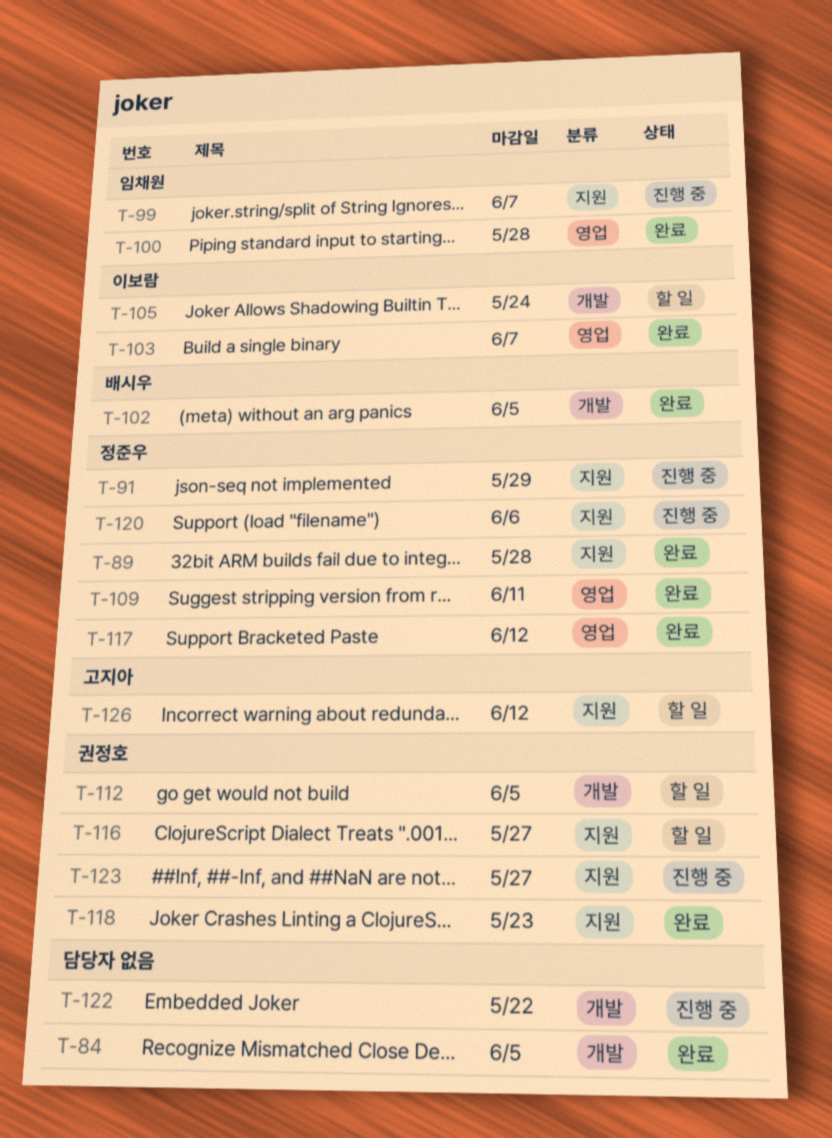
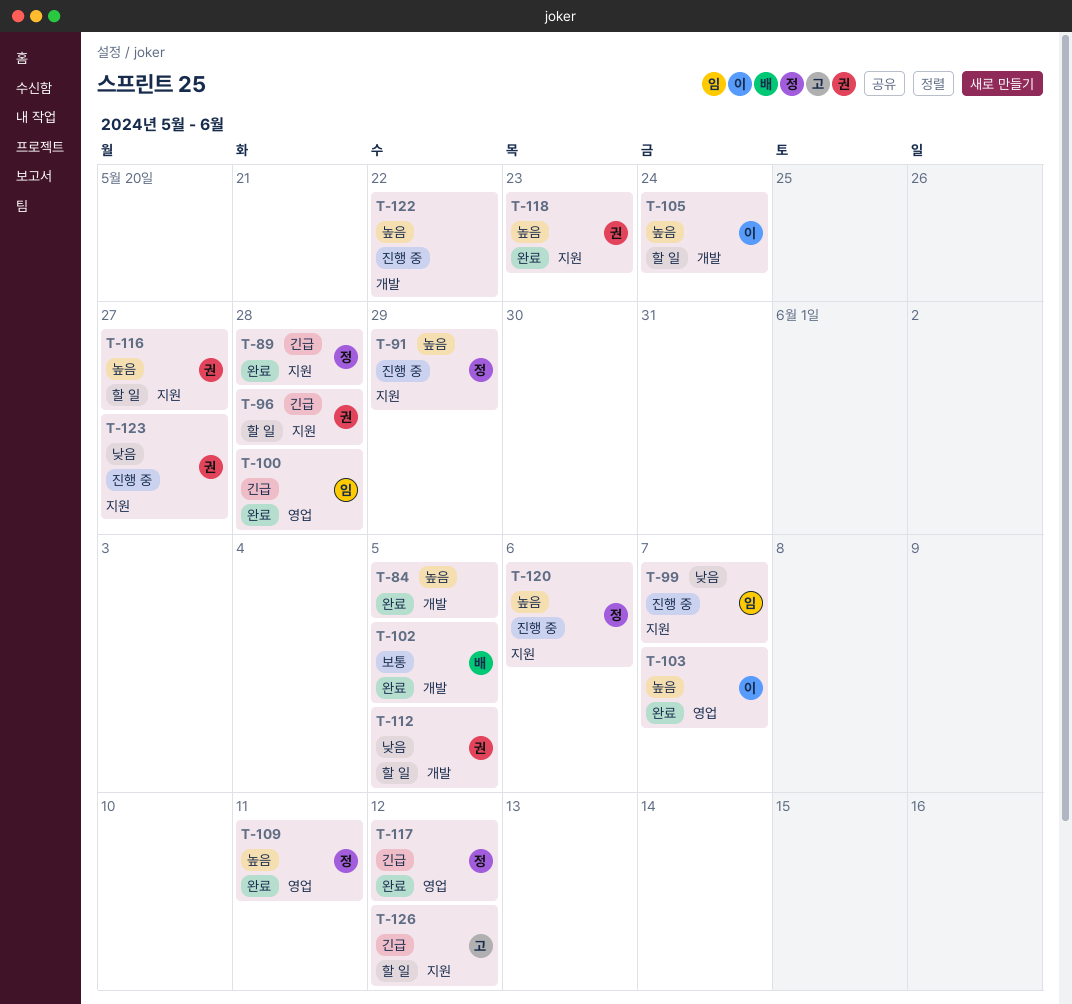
T-96: none -> present

